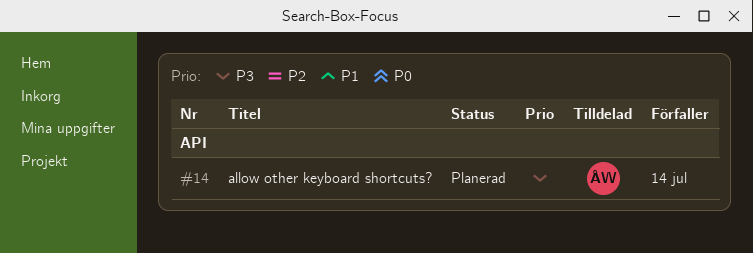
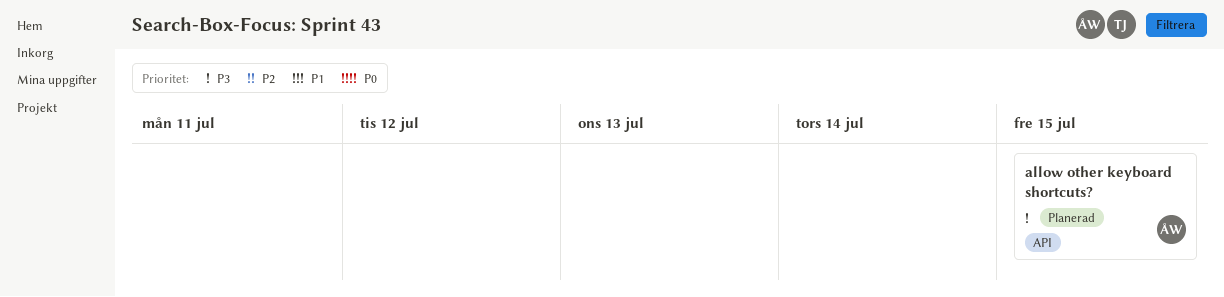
allow other keyboard shortcuts?, due: Jul 14 -> Jul 15

